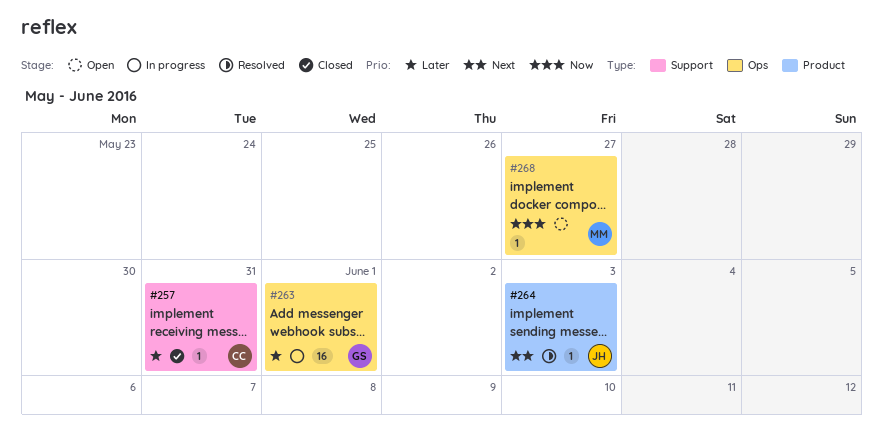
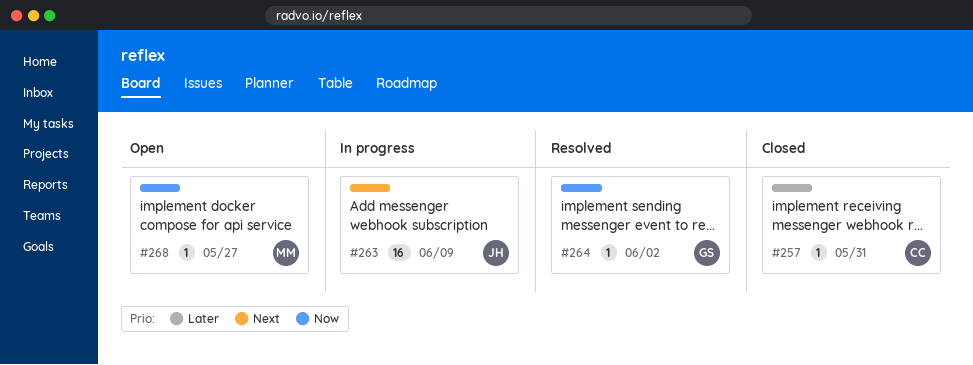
#263, owner: GS -> JH
#263, priority: Later -> Next
#263, due: Jun 1 -> Jun 9
#264, owner: JH -> GS
#264, priority: Next -> Now
#264, due: Jun 3 -> Jun 2

